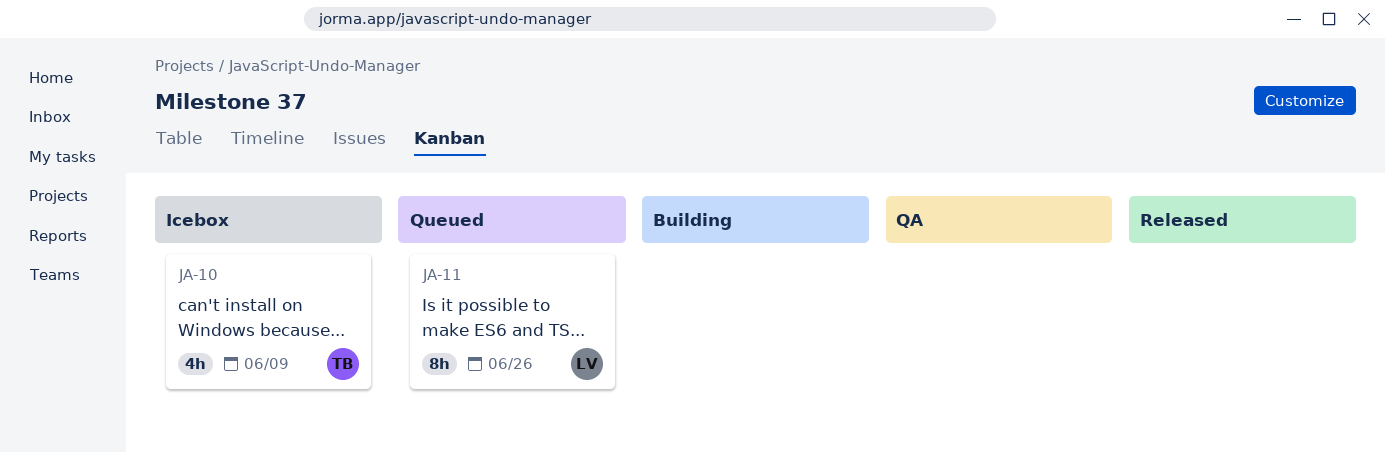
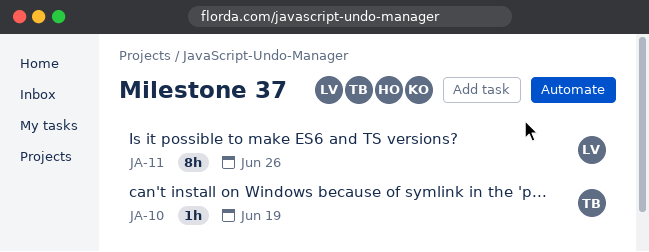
JA-10, estimate: 4h -> 1h
JA-10, due: Jun 9 -> Jun 19

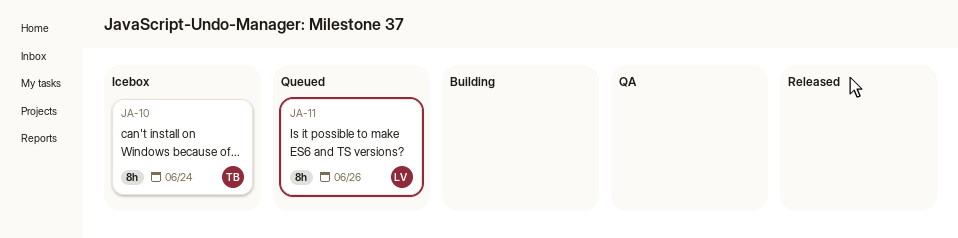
JA-10, estimate: 1h -> 8h
JA-10, due: Jun 19 -> Jun 24

